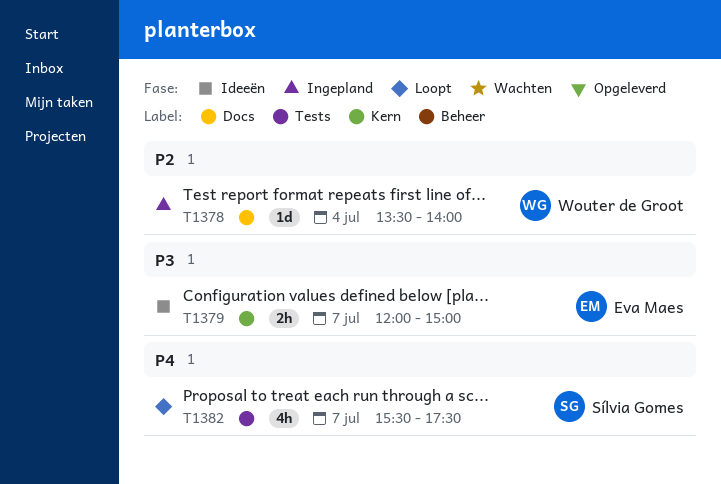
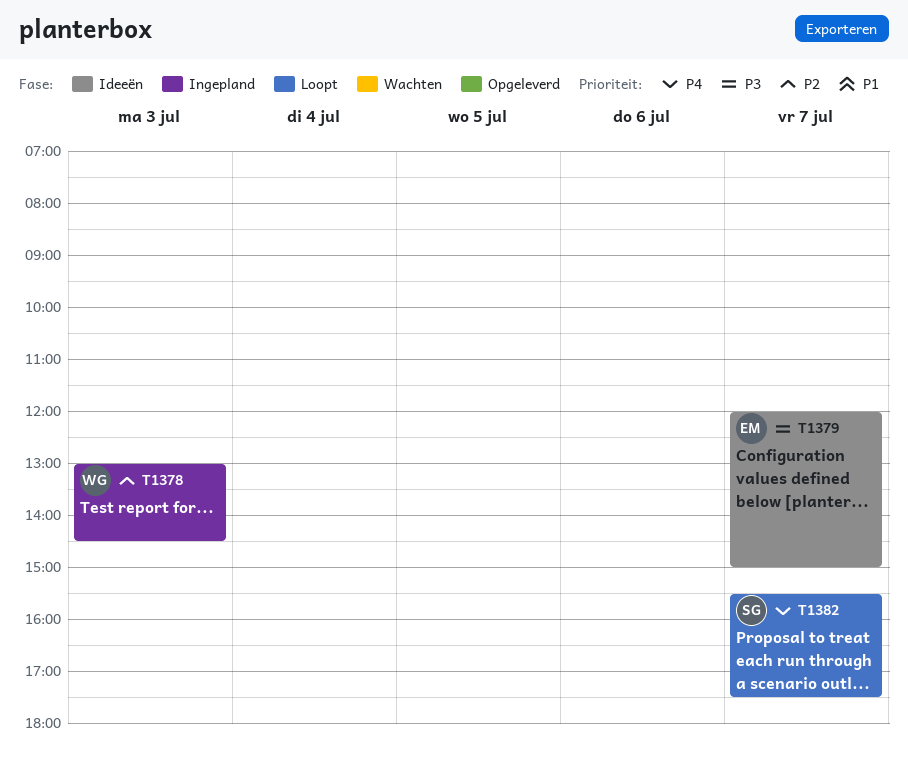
T1378, day: Jul 4 -> Jul 3
T1378, begins: 13:30 -> 13:00
T1378, ends: 14:00 -> 14:30

